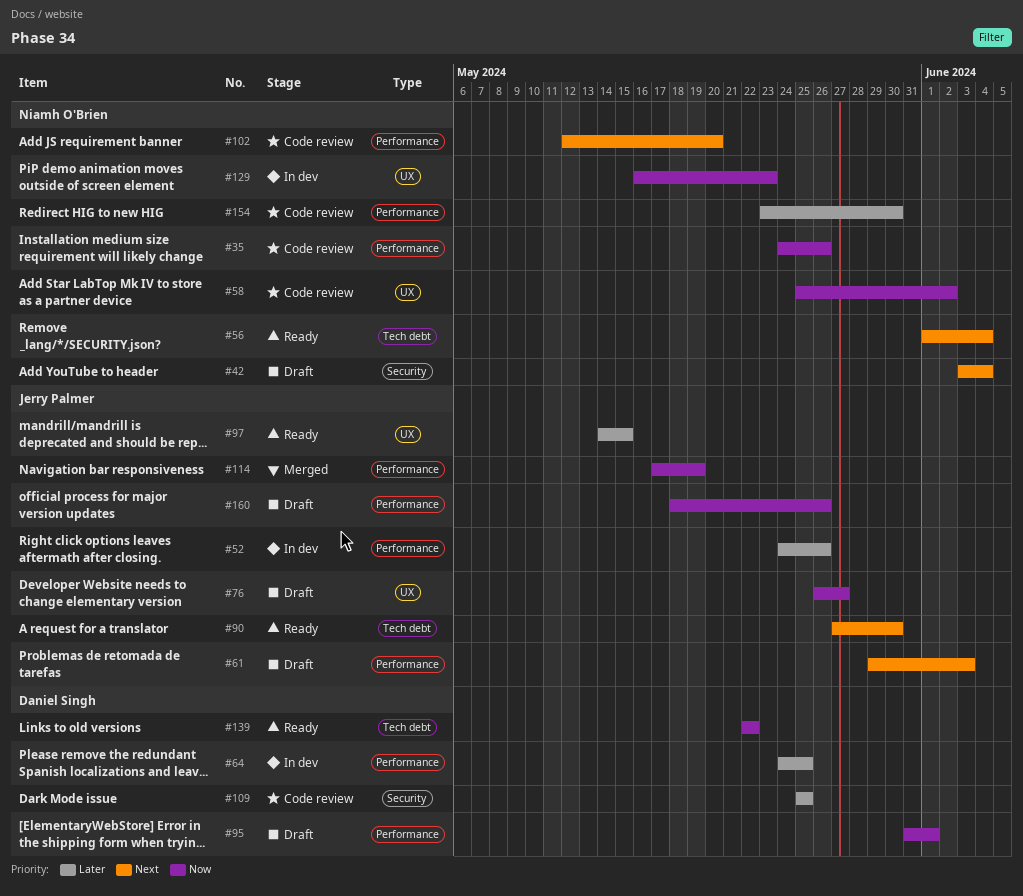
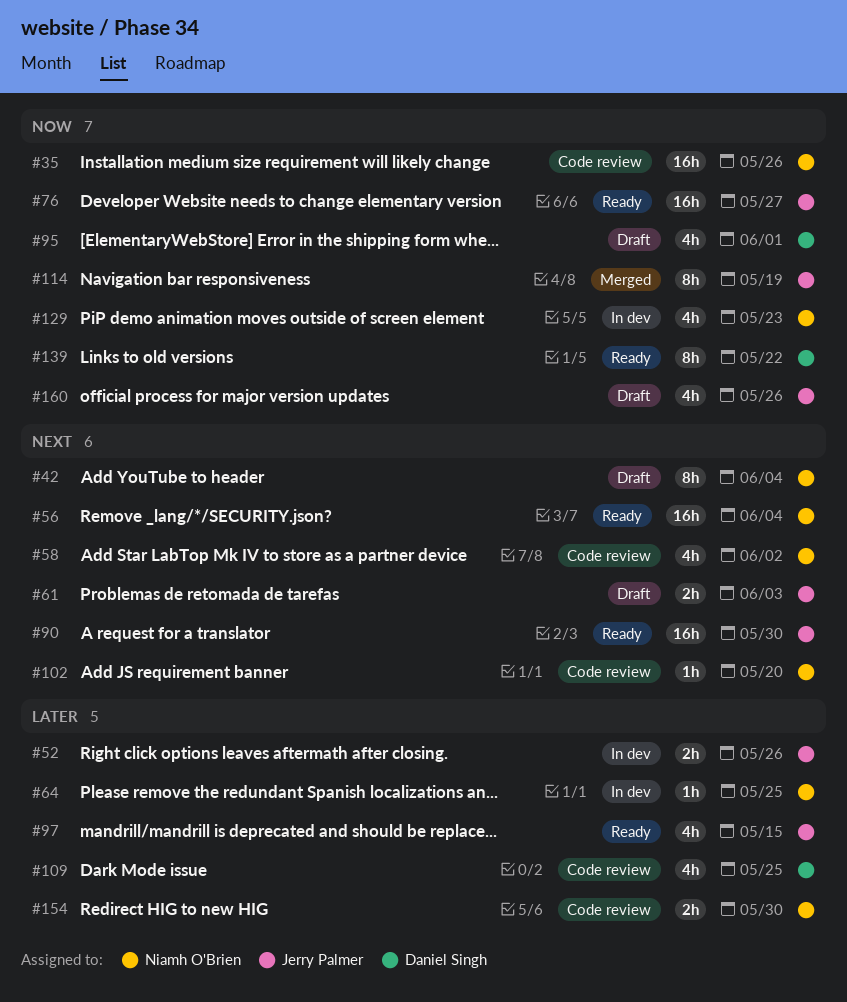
#58, priority: Now -> Next
#64, owner: Daniel Singh -> Niamh O'Brien
#76, status: Draft -> Ready

